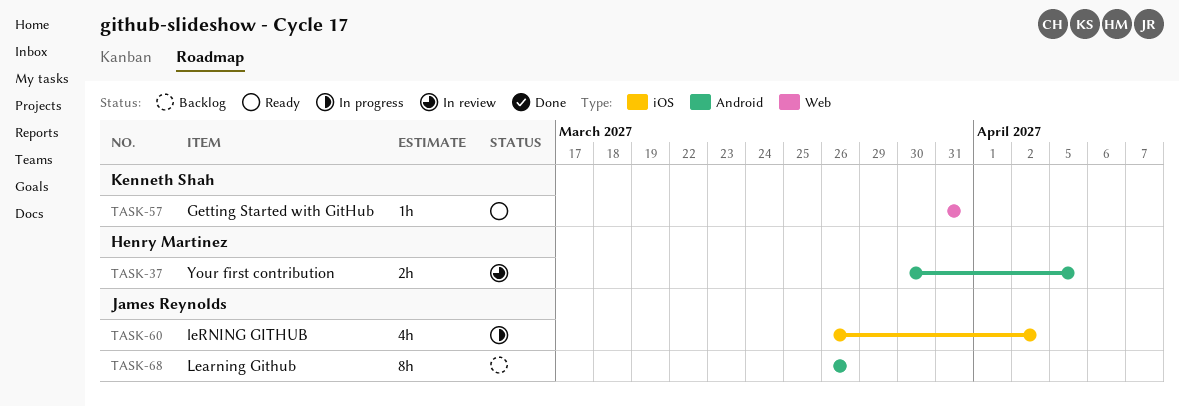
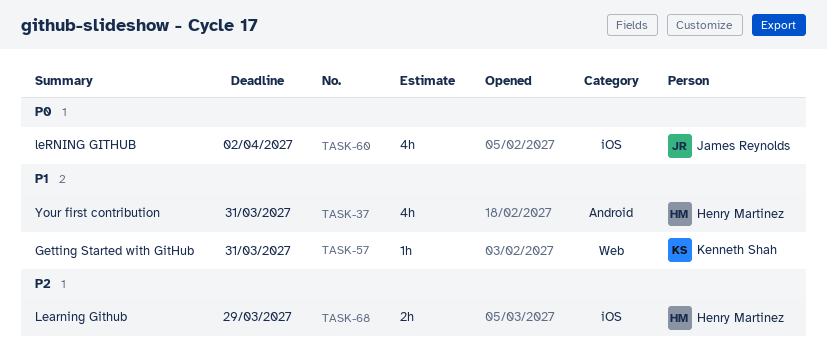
TASK-37, estimate: 2h -> 4h
TASK-37, due: Apr 5 -> Mar 31
TASK-68, owner: James Reynolds -> Henry Martinez
TASK-68, label: Android -> iOS
TASK-68, estimate: 8h -> 2h
TASK-68, due: Mar 26 -> Mar 29

